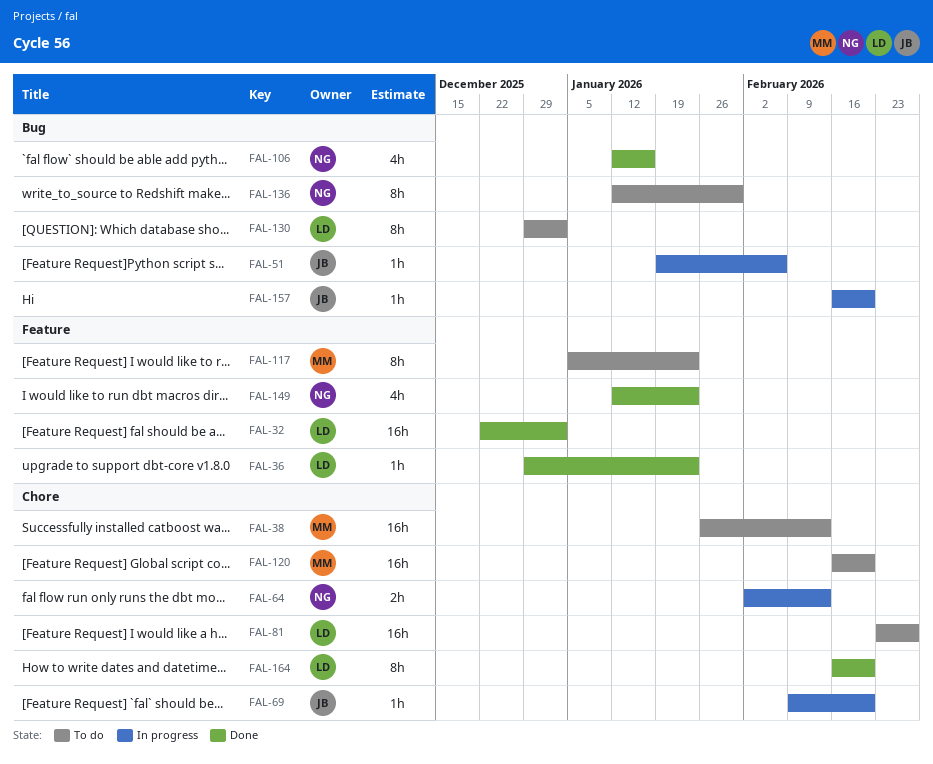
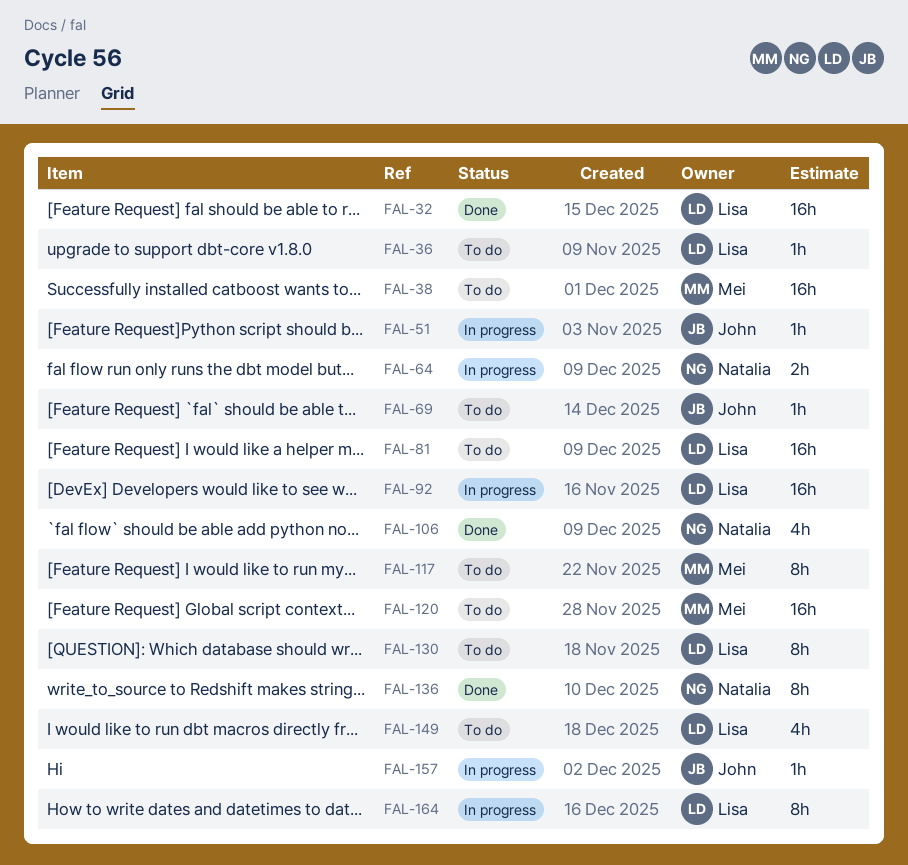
FAL-36, status: Done -> To do
FAL-69, status: In progress -> To do
FAL-92: none -> present
FAL-136, status: To do -> Done
FAL-149, status: Done -> To do
FAL-149, owner: Natalia -> Lisa
FAL-164, status: Done -> In progress

